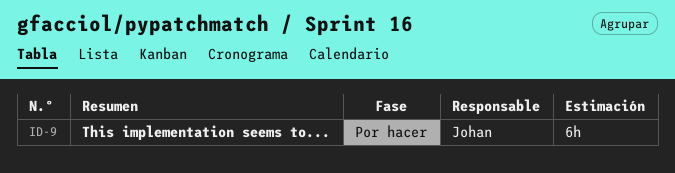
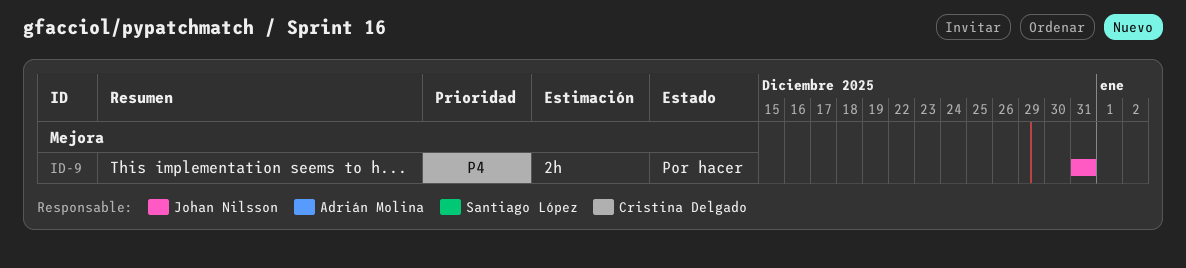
ID-9, estimate: 6h -> 2h

